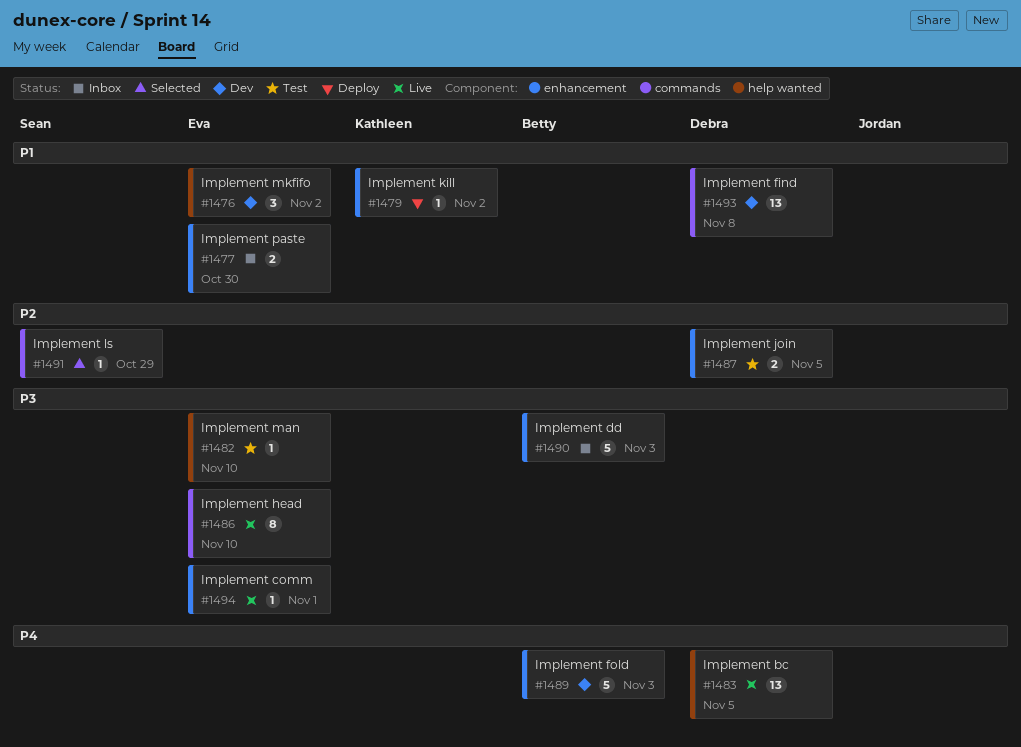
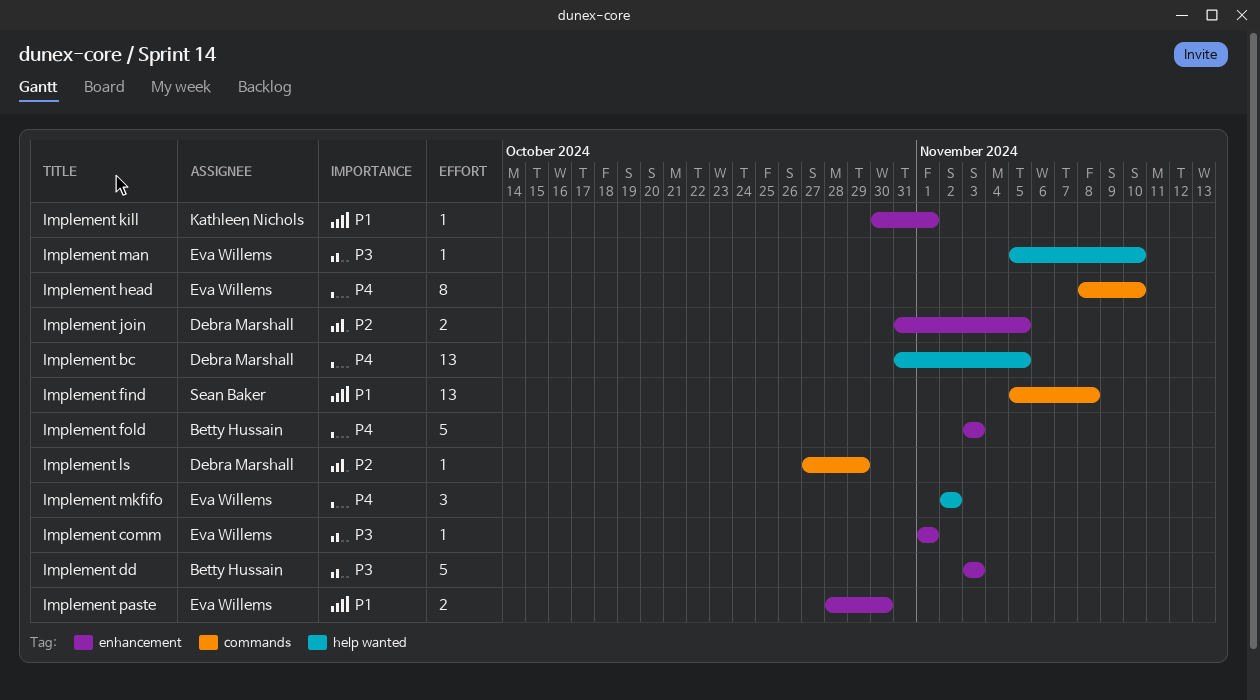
Implement find, owner: Debra Marshall -> Sean Baker
Implement head, priority: P3 -> P4
Implement kill, due: Nov 2 -> Nov 1
Implement ls, owner: Sean Baker -> Debra Marshall
Implement mkfifo, priority: P1 -> P4

